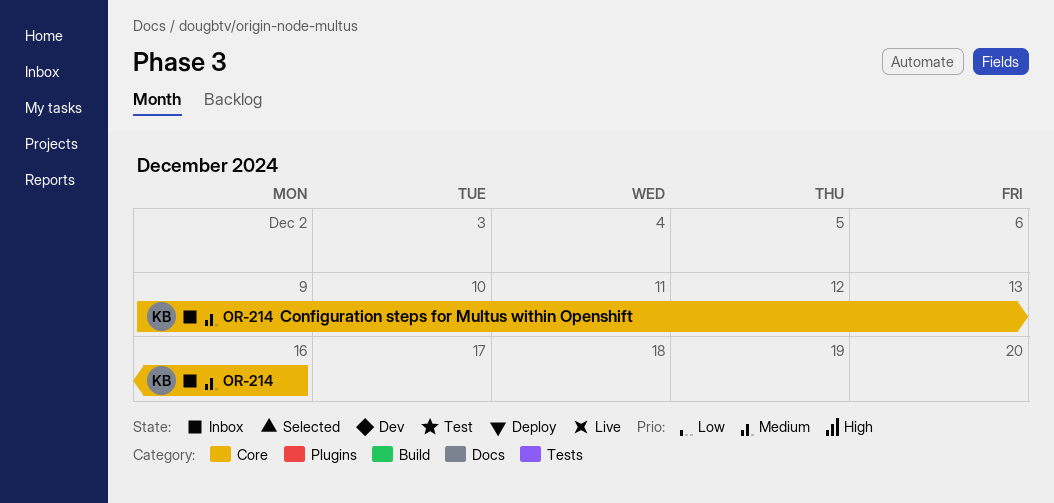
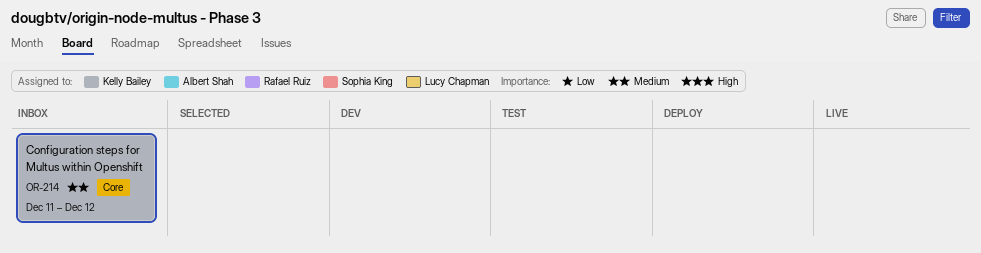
OR-214, start: Dec 9 -> Dec 11
OR-214, due: Dec 16 -> Dec 12

